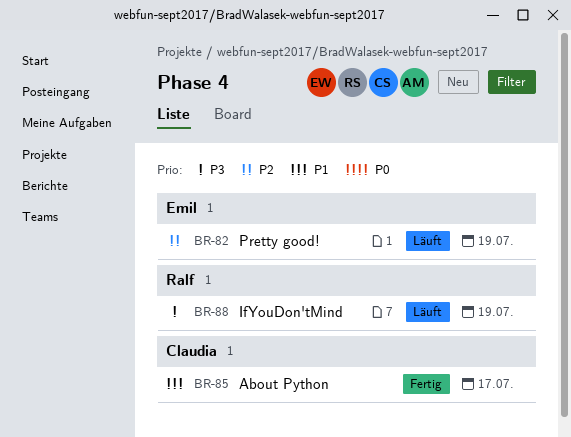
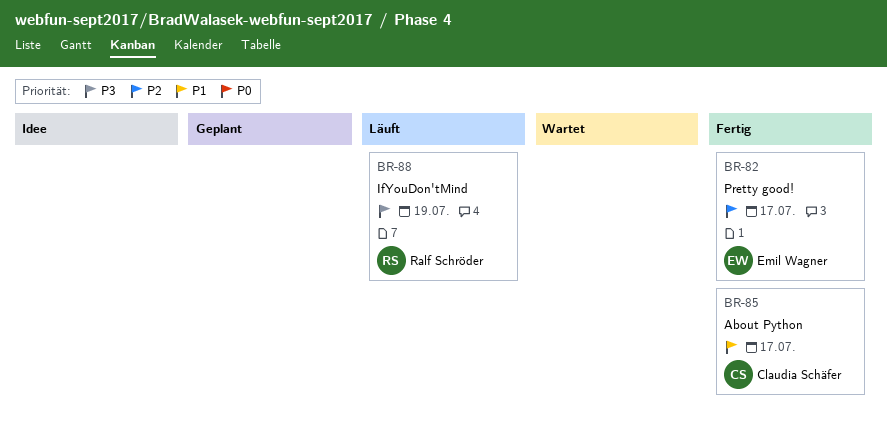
BR-82, status: Läuft -> Fertig
BR-82, due: Jul 19 -> Jul 17

